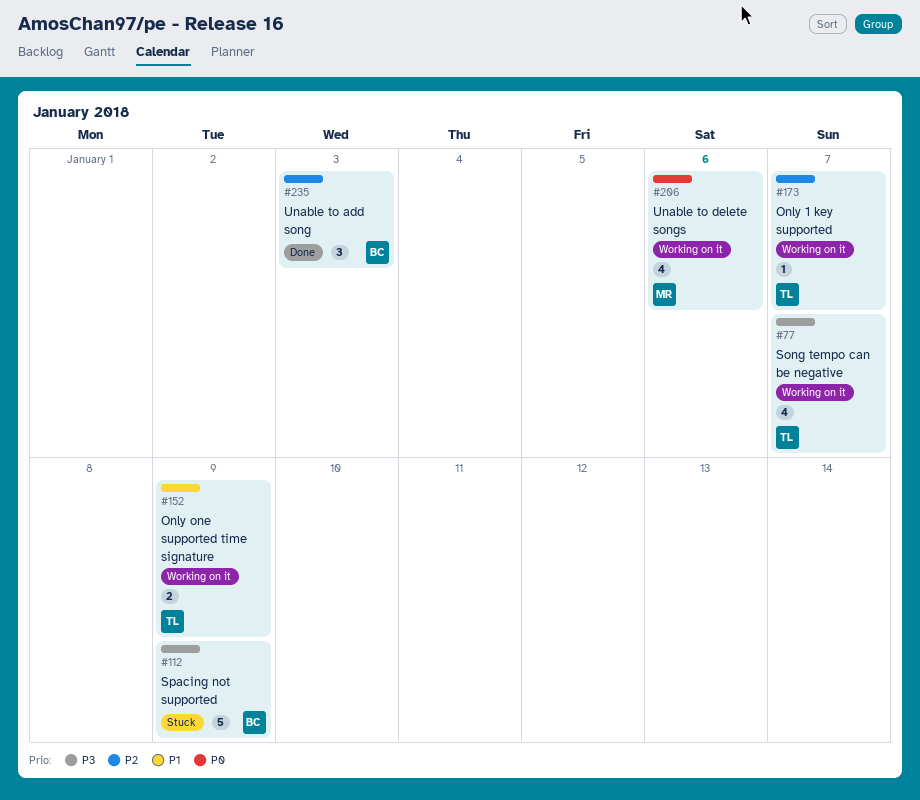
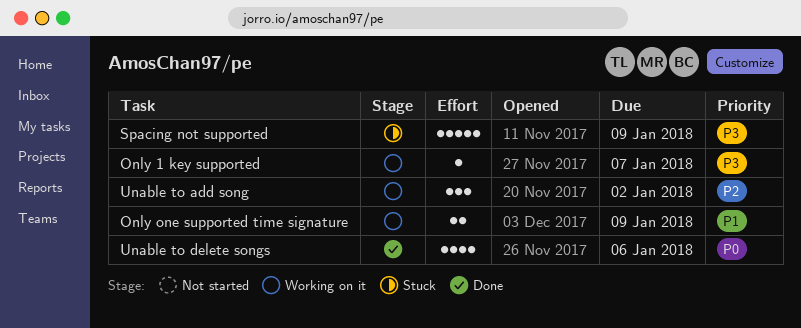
Only 1 key supported, priority: P2 -> P3
Song tempo can be negative: present -> none
Unable to add song, status: Done -> Working on it
Unable to add song, due: Jan 3 -> Jan 2
Unable to delete songs, status: Working on it -> Done

